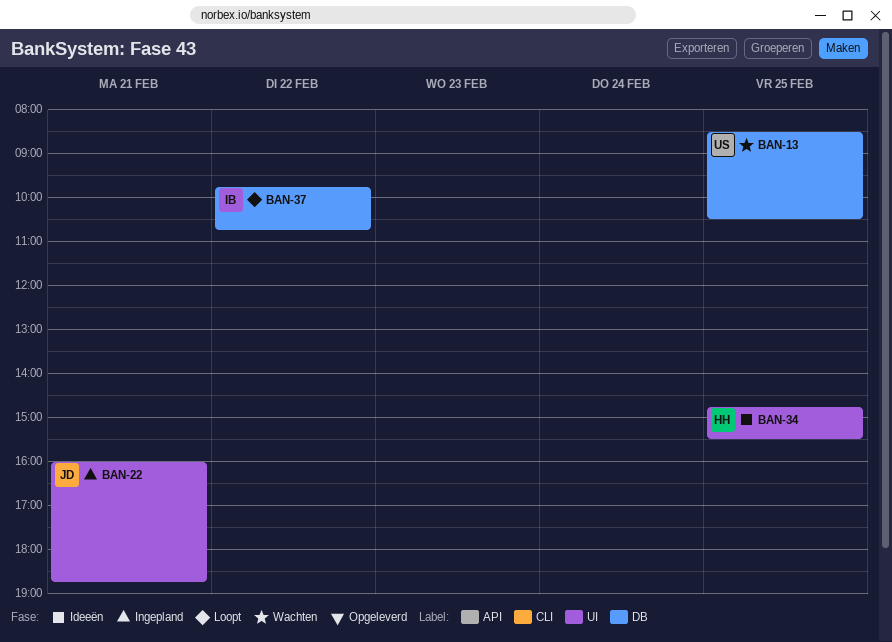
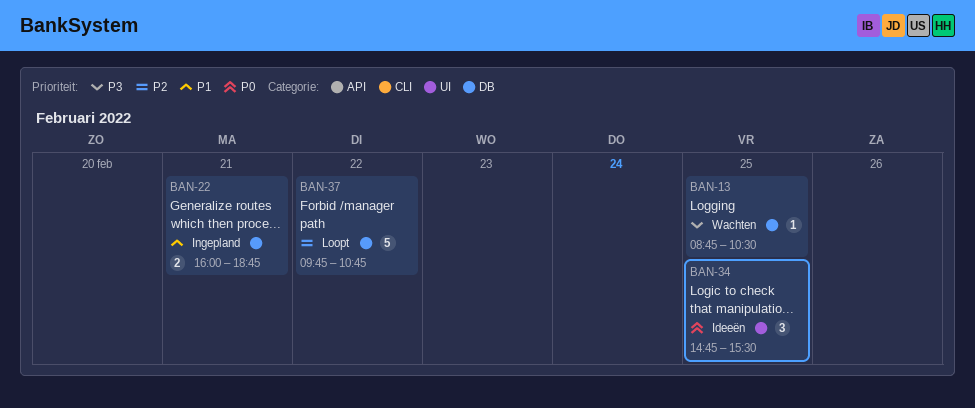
BAN-13, begins: 08:30 -> 08:45
BAN-22, label: UI -> DB

